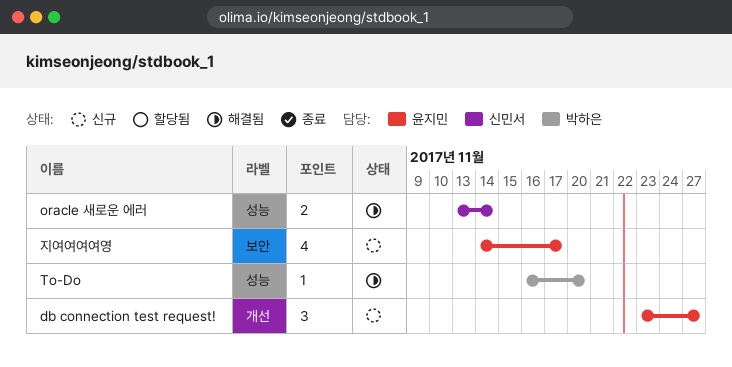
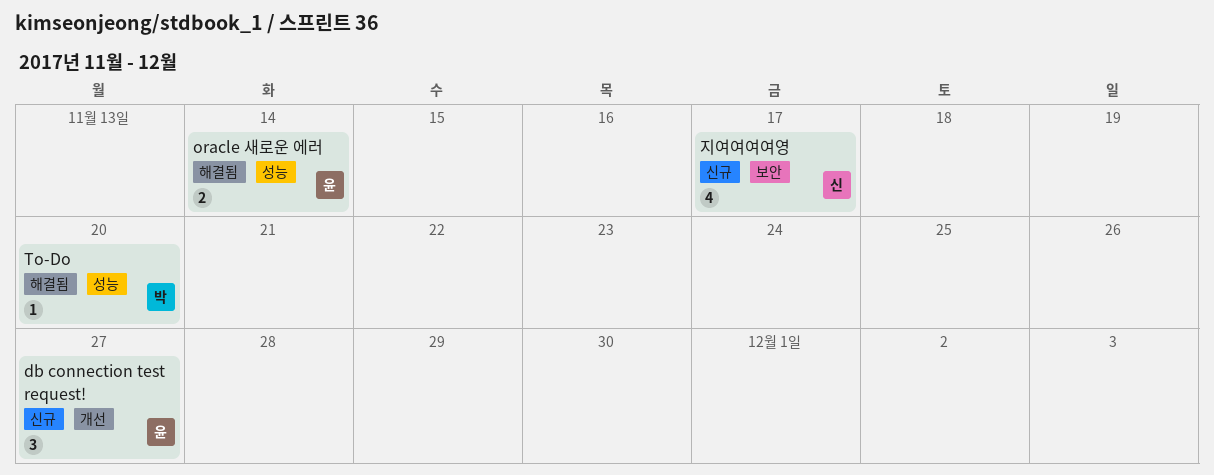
oracle 새로운 에러, owner: 신민서 -> 윤지민
지여여여여영, owner: 윤지민 -> 신민서

